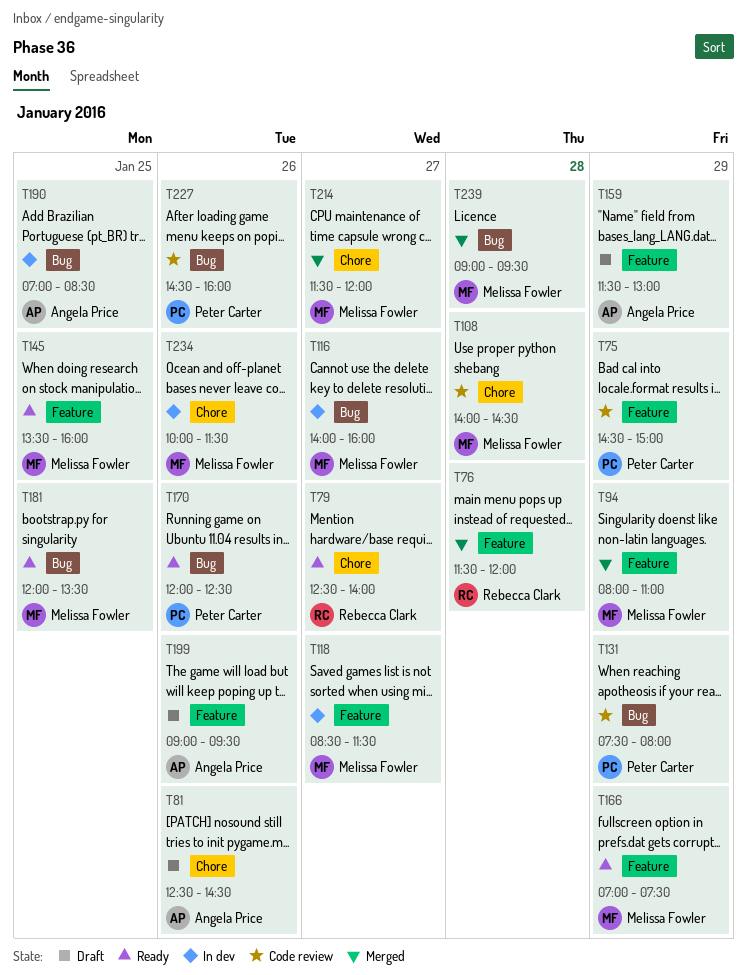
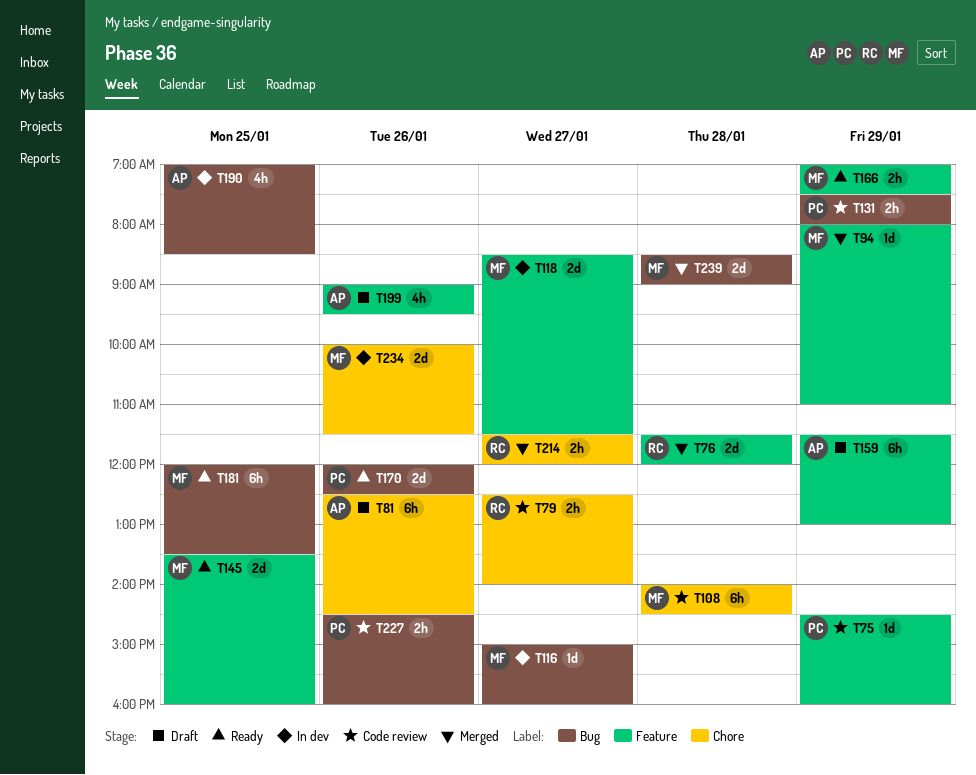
T75, ends: 15:00 -> 16:00
T79, status: Ready -> Code review
T116, begins: 14:00 -> 15:00
T214, owner: Melissa Fowler -> Rebecca Clark
T239, begins: 09:00 -> 08:30
T239, ends: 09:30 -> 09:00

